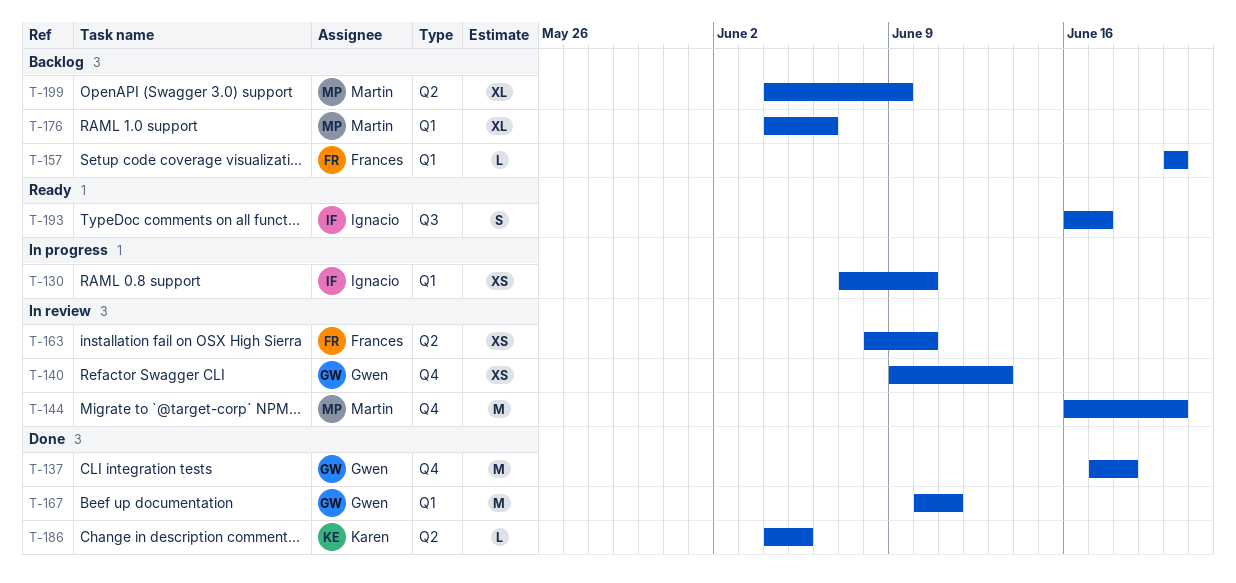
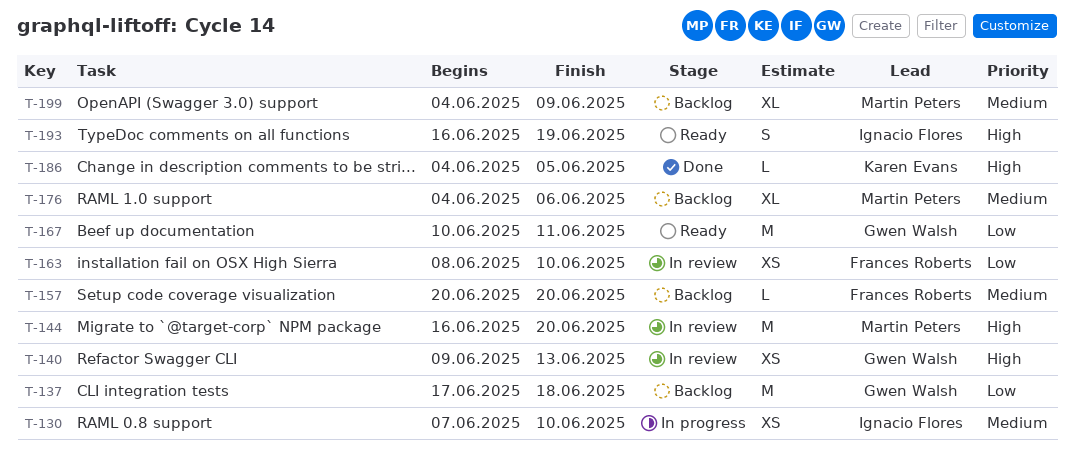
T-137, status: Done -> Backlog
T-167, status: Done -> Ready
T-193, due: Jun 17 -> Jun 19

